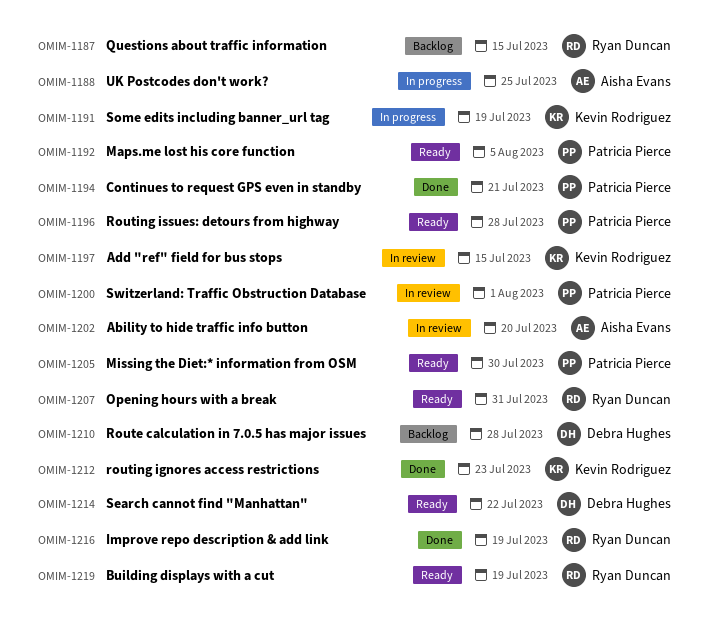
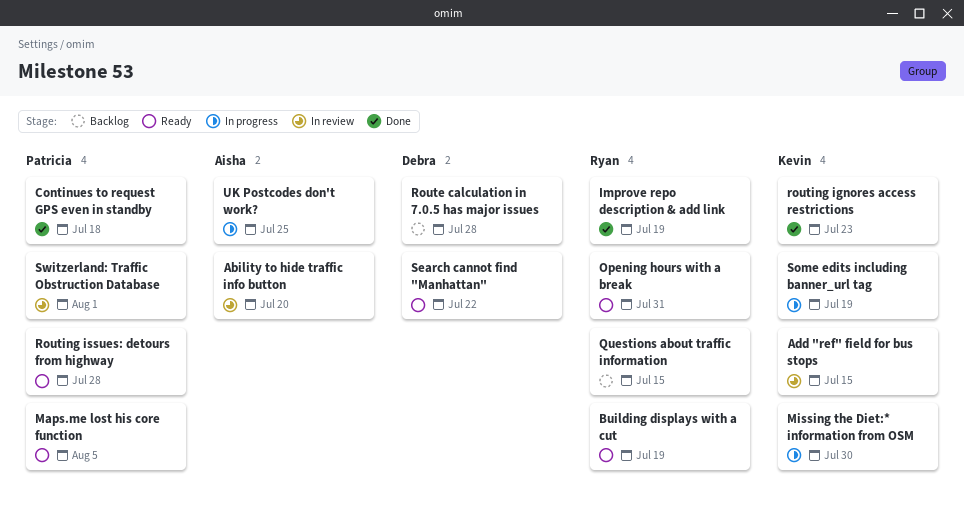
Continues to request GPS even in standby, due: Jul 21 -> Jul 18
Missing the Diet:* information from OSM, status: Ready -> In progress
Missing the Diet:* information from OSM, owner: Patricia Pierce -> Kevin Rodriguez

